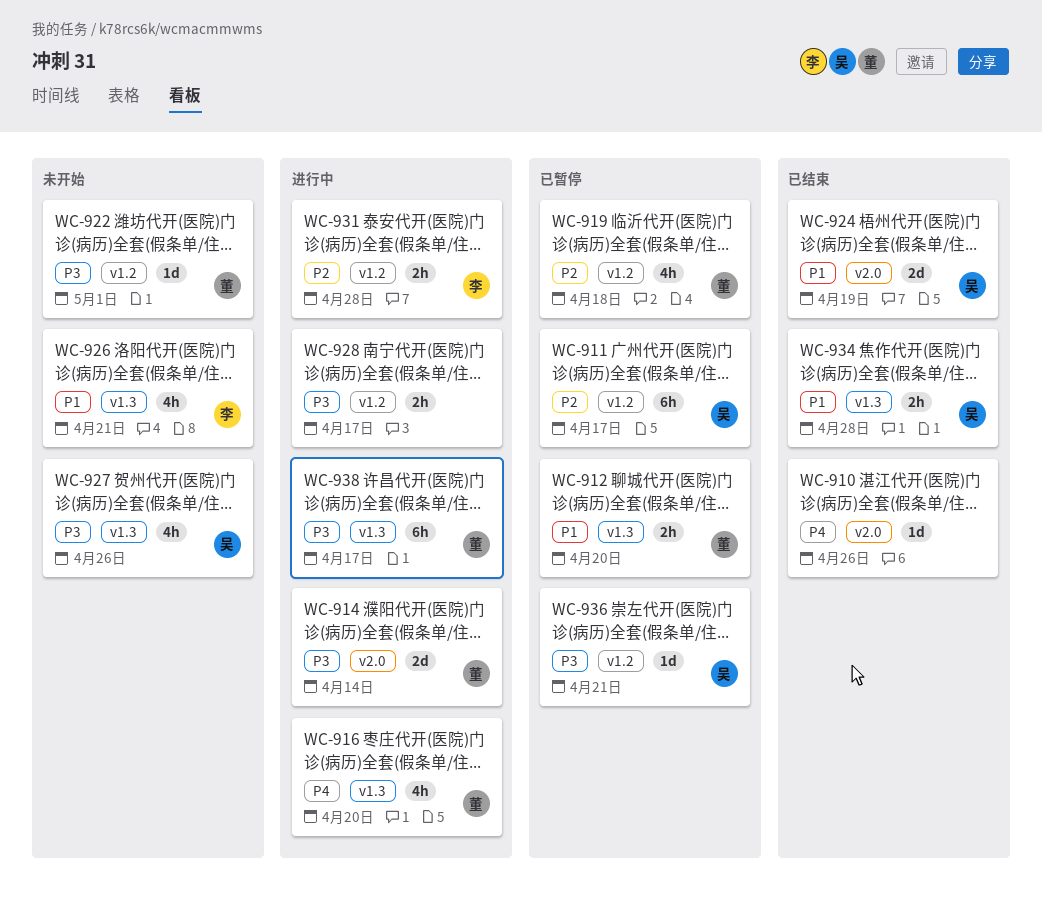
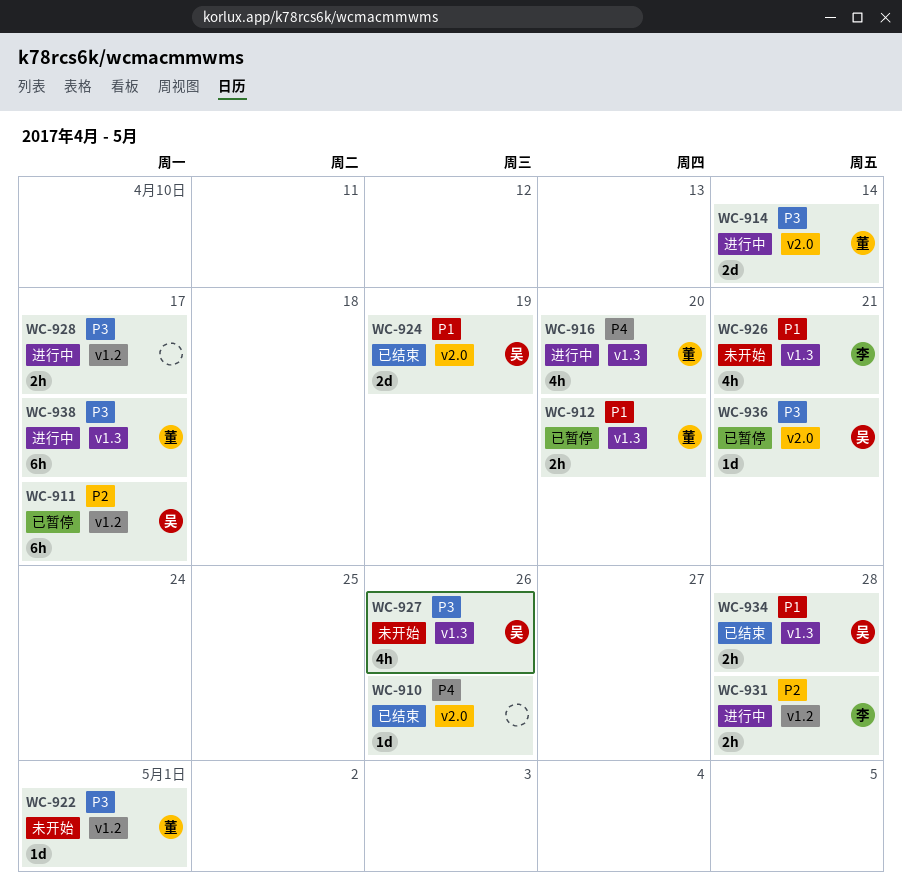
WC-919: present -> none
WC-936, label: v1.2 -> v2.0

